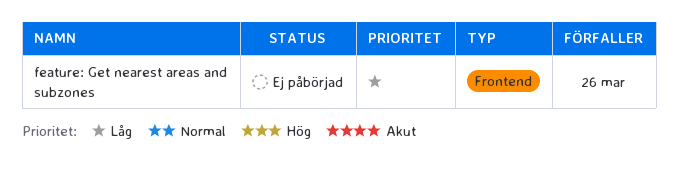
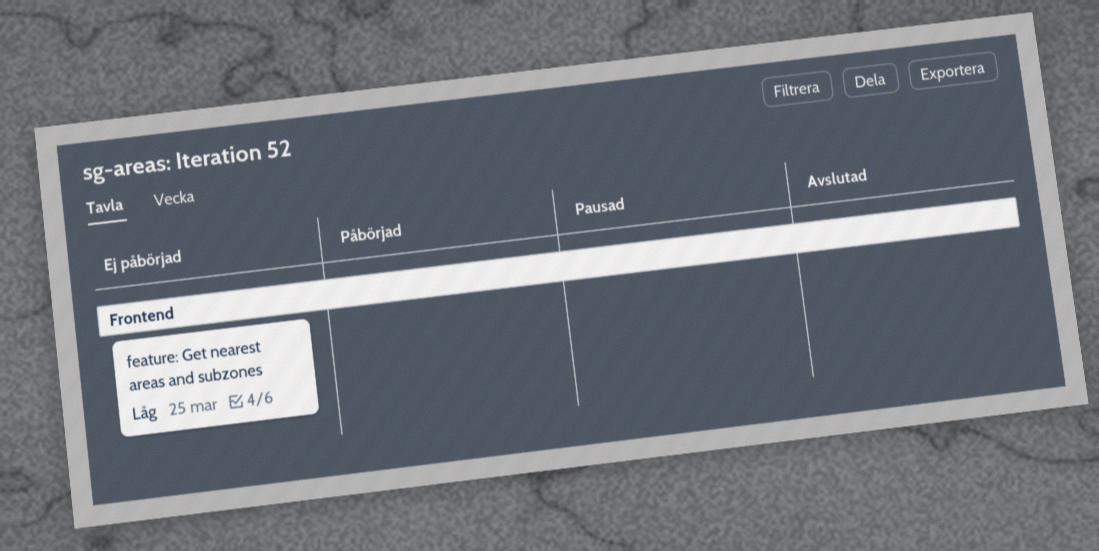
feature: Get nearest areas and subzones, due: Mar 26 -> Mar 25

